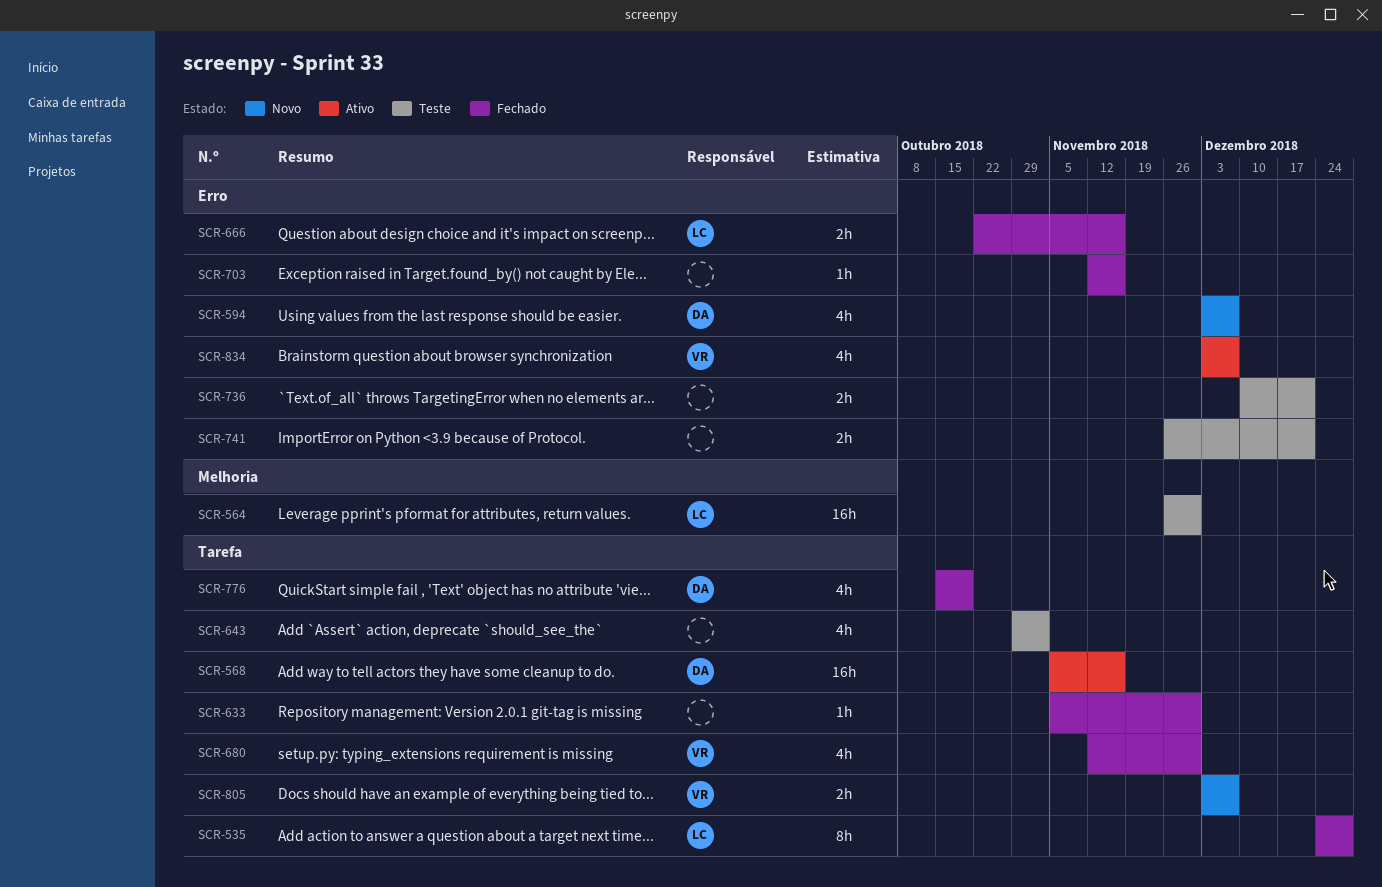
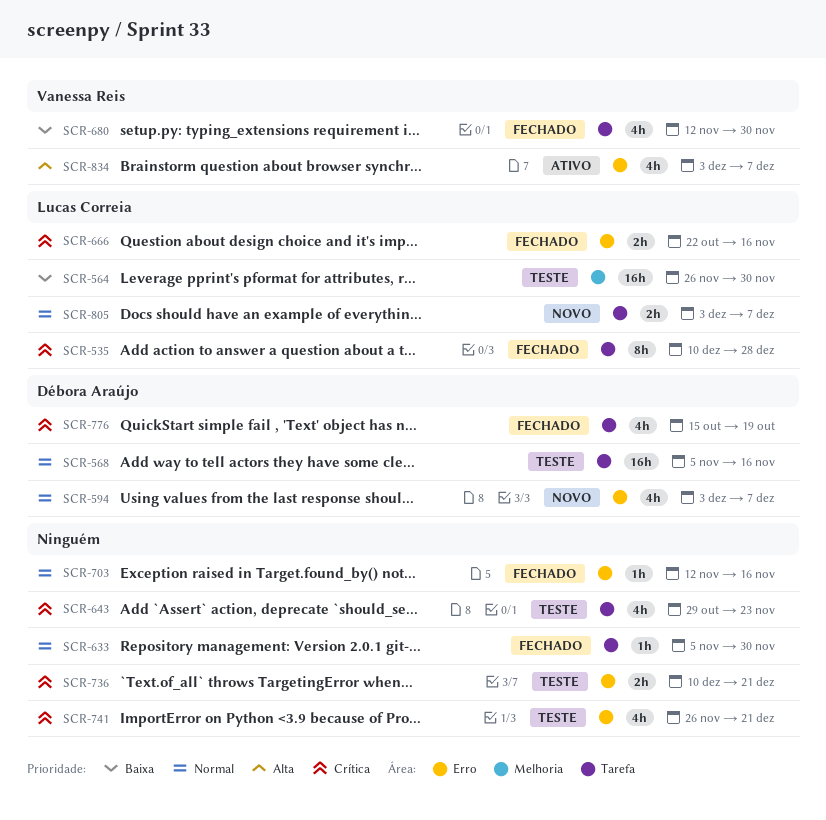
SCR-535, start: Dec 24 -> Dec 10
SCR-568, status: Ativo -> Teste
SCR-643, due: Nov 2 -> Nov 23
SCR-741, estimate: 2h -> 4h
SCR-805, owner: Vanessa Reis -> Lucas Correia

